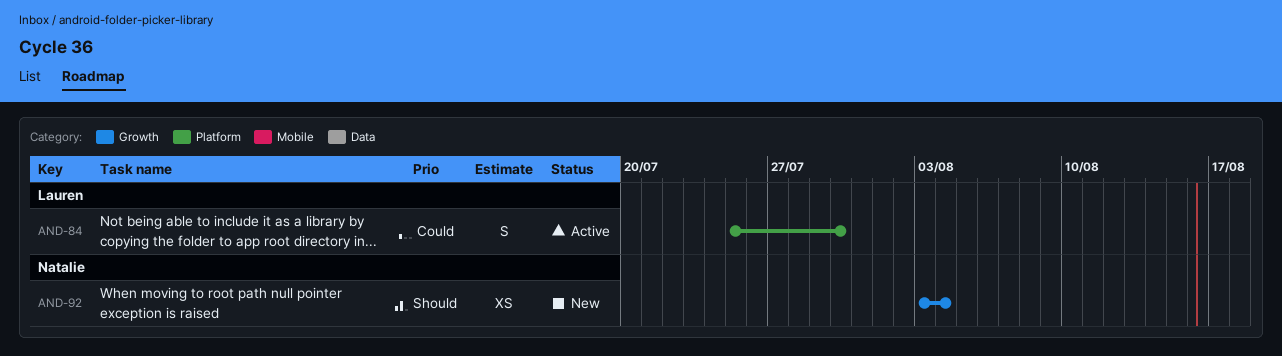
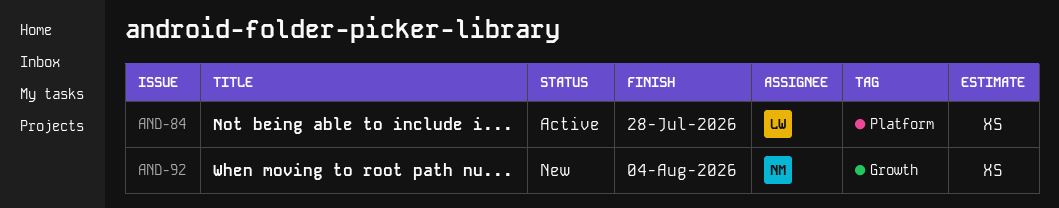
AND-84, estimate: S -> XS
AND-84, due: Jul 30 -> Jul 28

